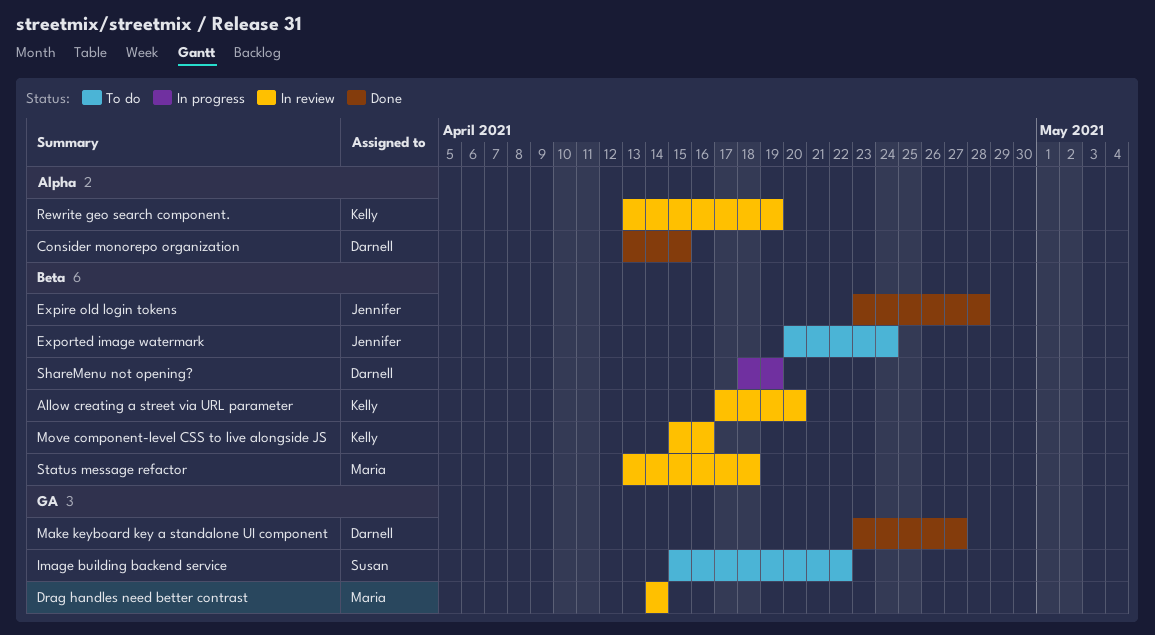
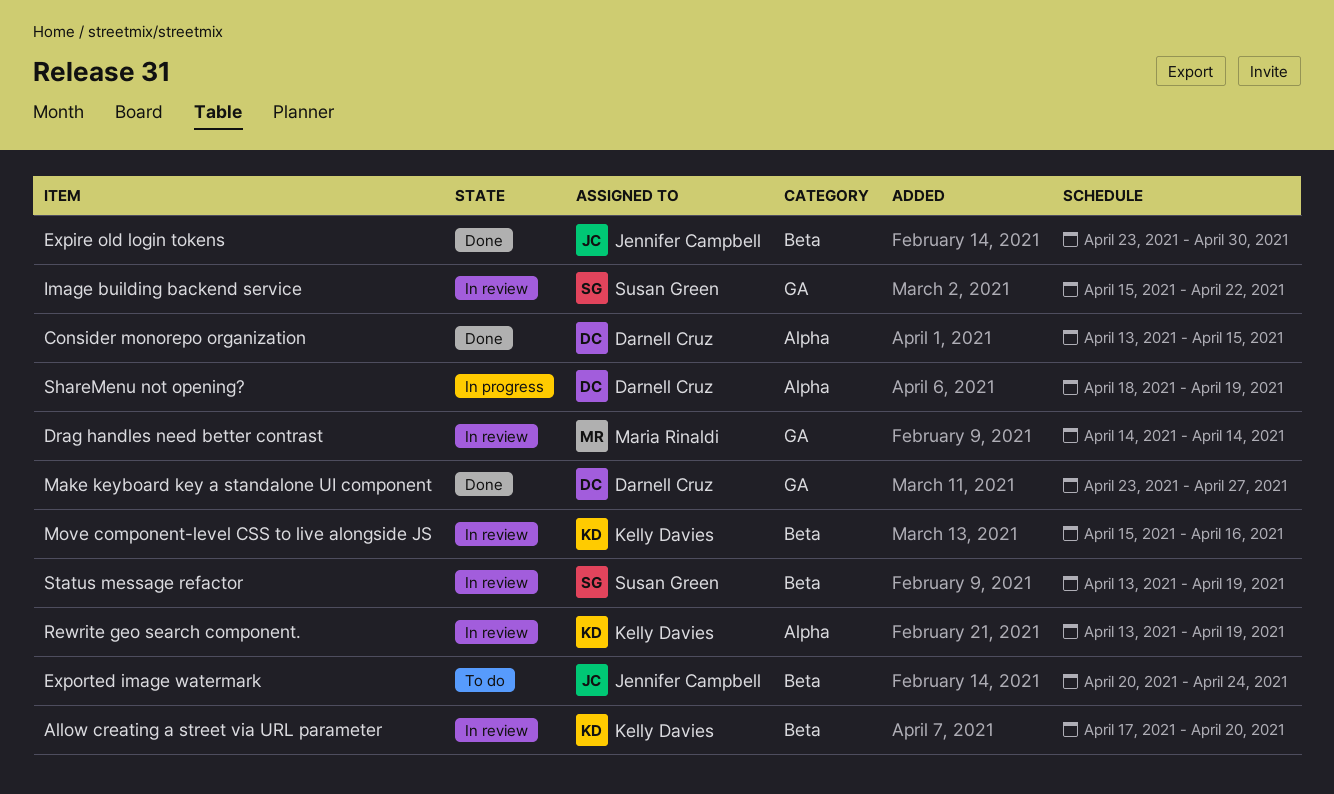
Expire old login tokens, due: Apr 28 -> Apr 30
Image building backend service, status: To do -> In review
ShareMenu not opening?, label: Beta -> Alpha
Status message refactor, owner: Maria Rinaldi -> Susan Green
Status message refactor, due: Apr 18 -> Apr 19

